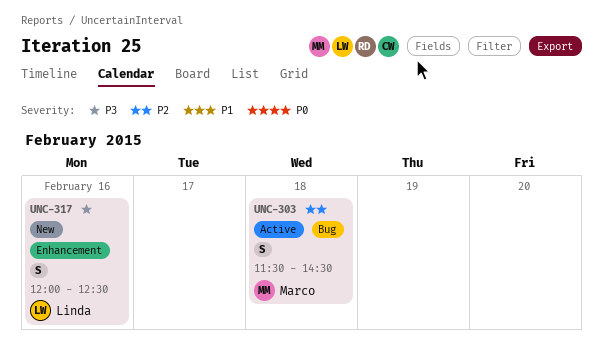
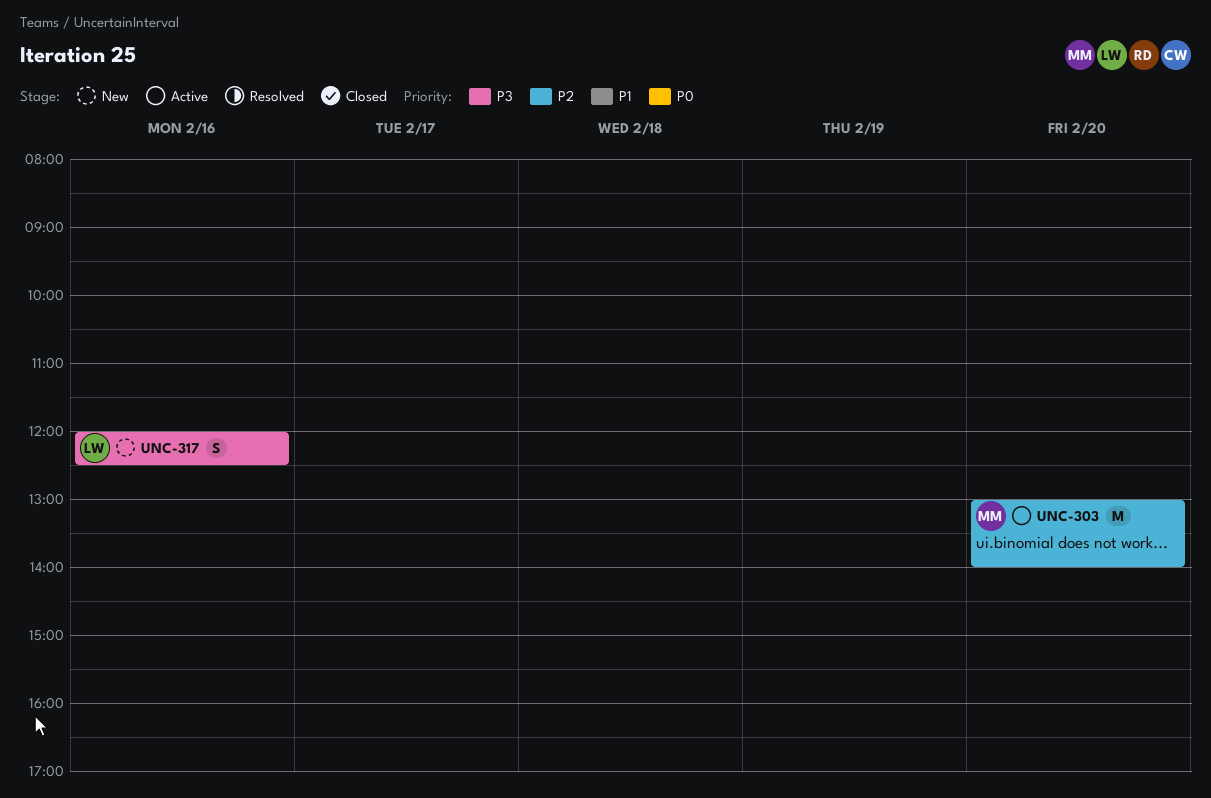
UNC-303, estimate: S -> M
UNC-303, day: Feb 18 -> Feb 20
UNC-303, begins: 11:30 -> 13:00
UNC-303, ends: 14:30 -> 14:00

